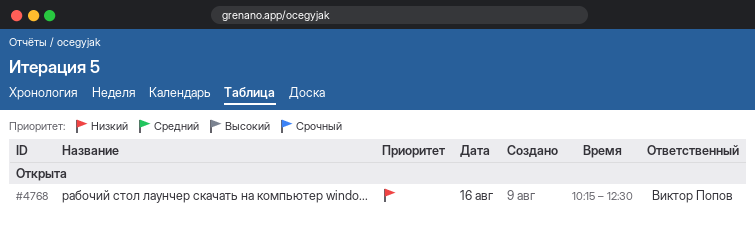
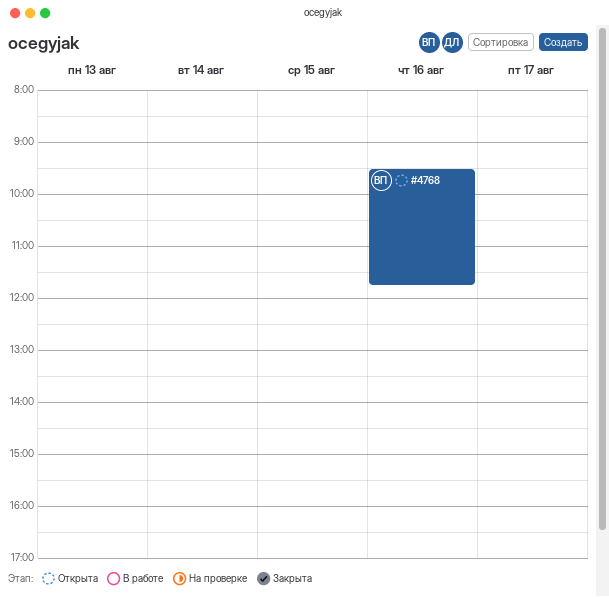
#4768, begins: 10:15 -> 09:30
#4768, ends: 12:30 -> 11:45

